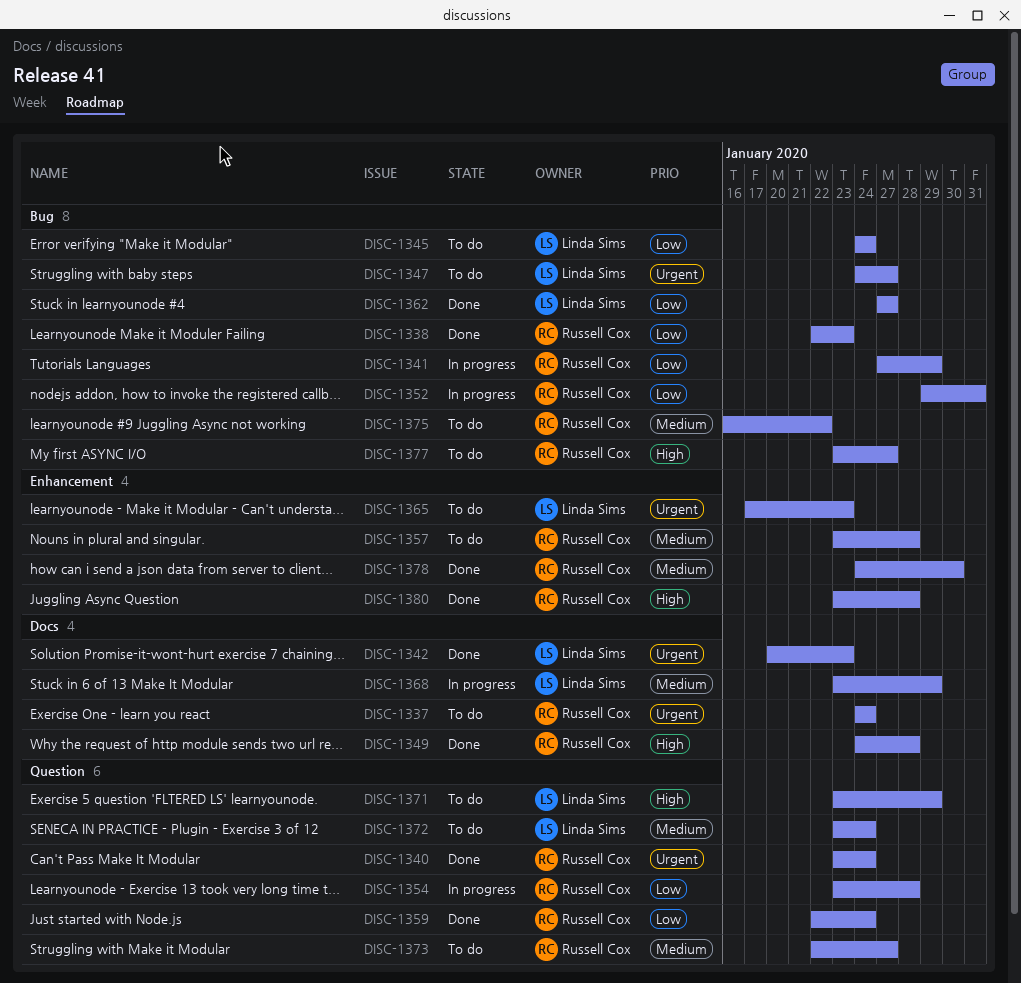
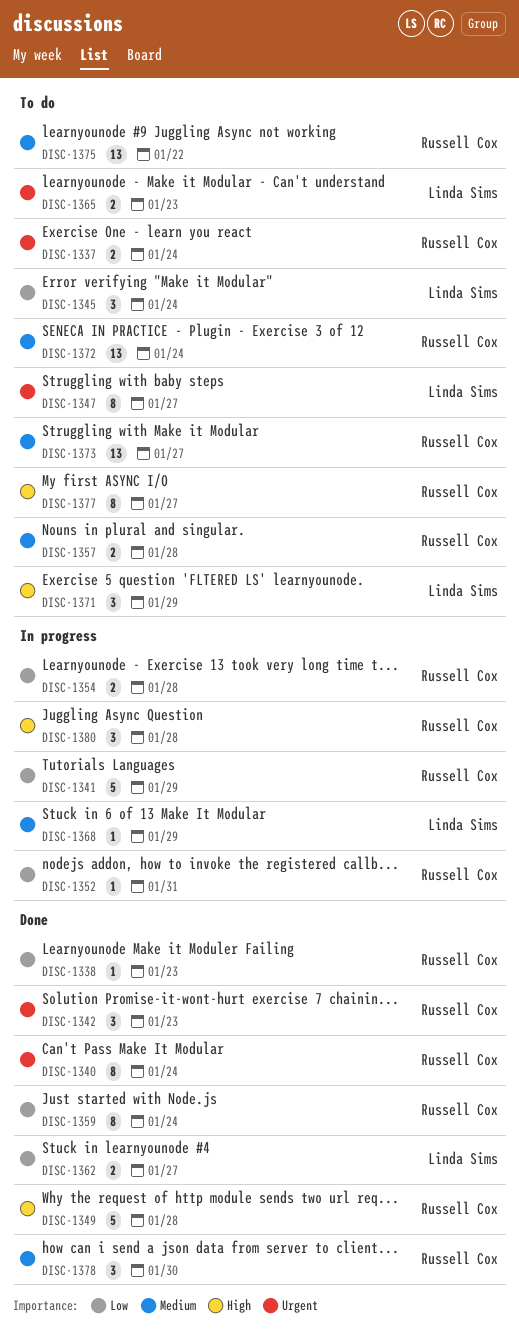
DISC-1342, owner: Linda Sims -> Russell Cox
DISC-1372, owner: Linda Sims -> Russell Cox
DISC-1380, status: Done -> In progress

